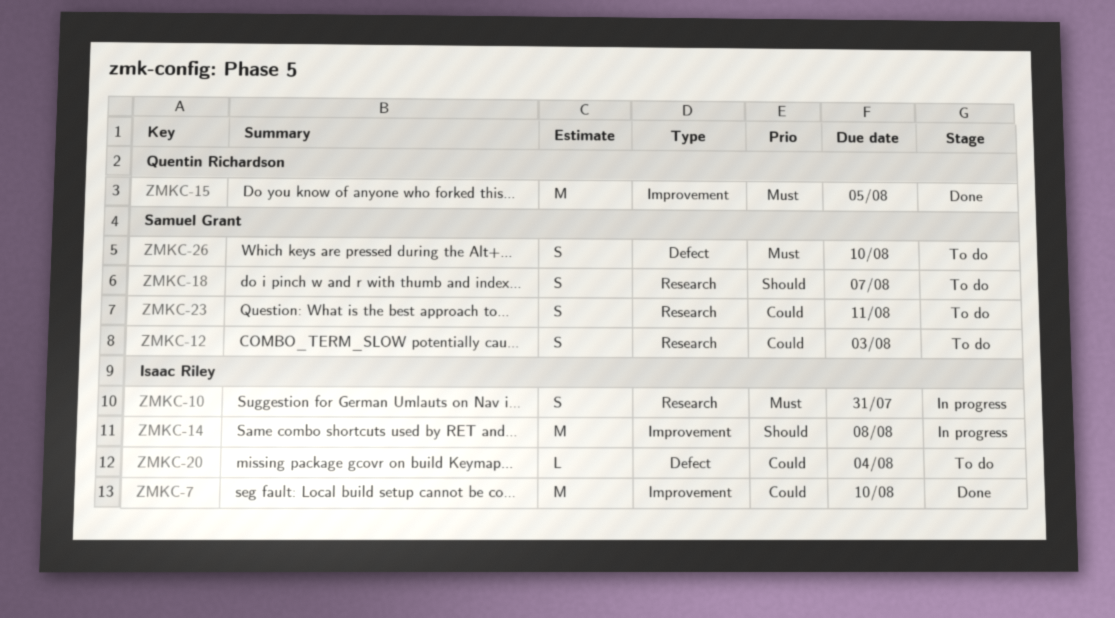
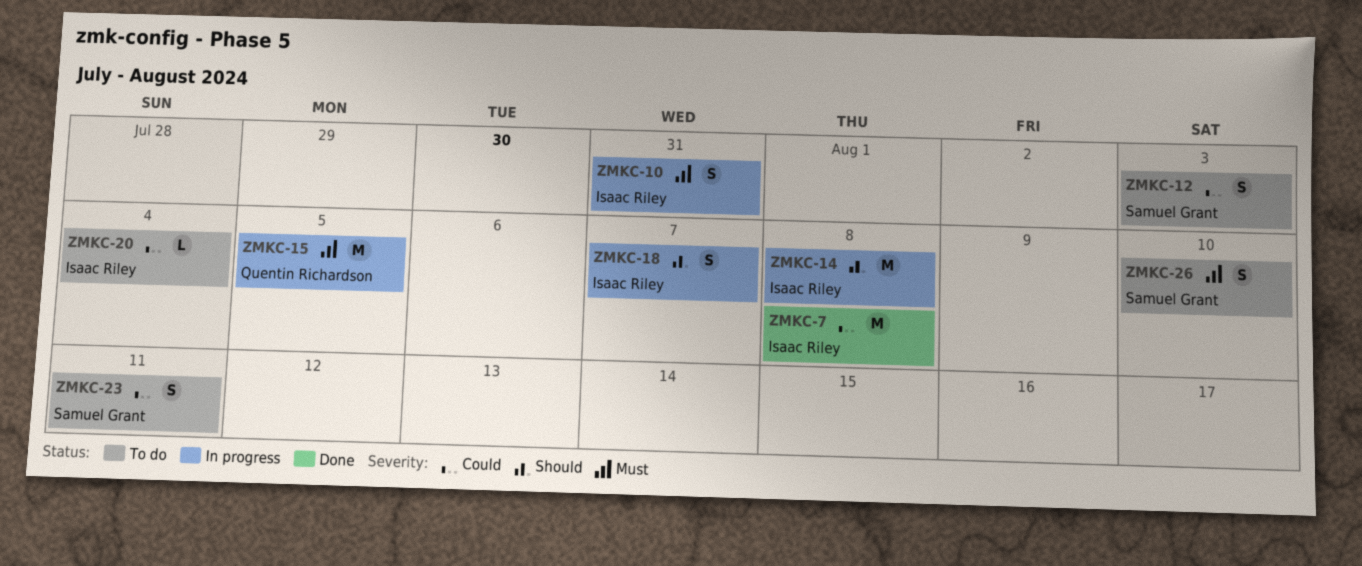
ZMKC-7, due: Aug 10 -> Aug 8
ZMKC-15, status: Done -> In progress
ZMKC-18, status: To do -> In progress
ZMKC-18, owner: Samuel Grant -> Isaac Riley

